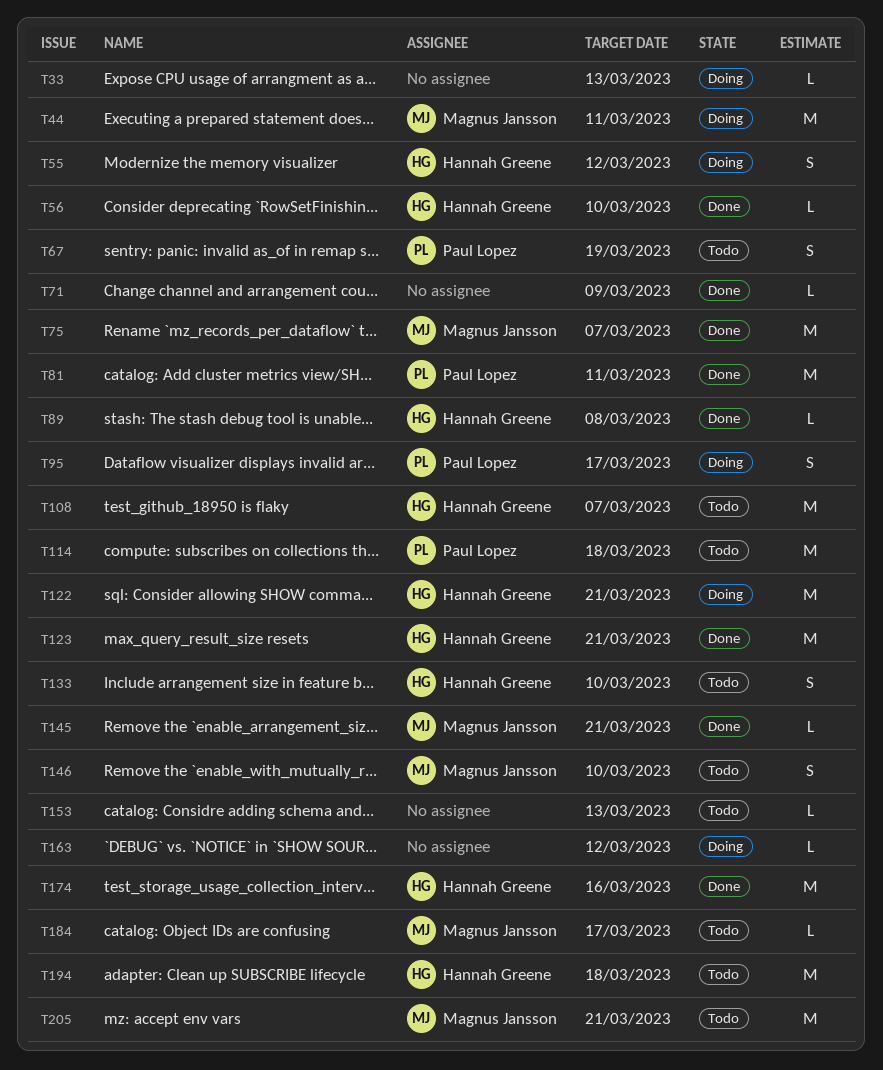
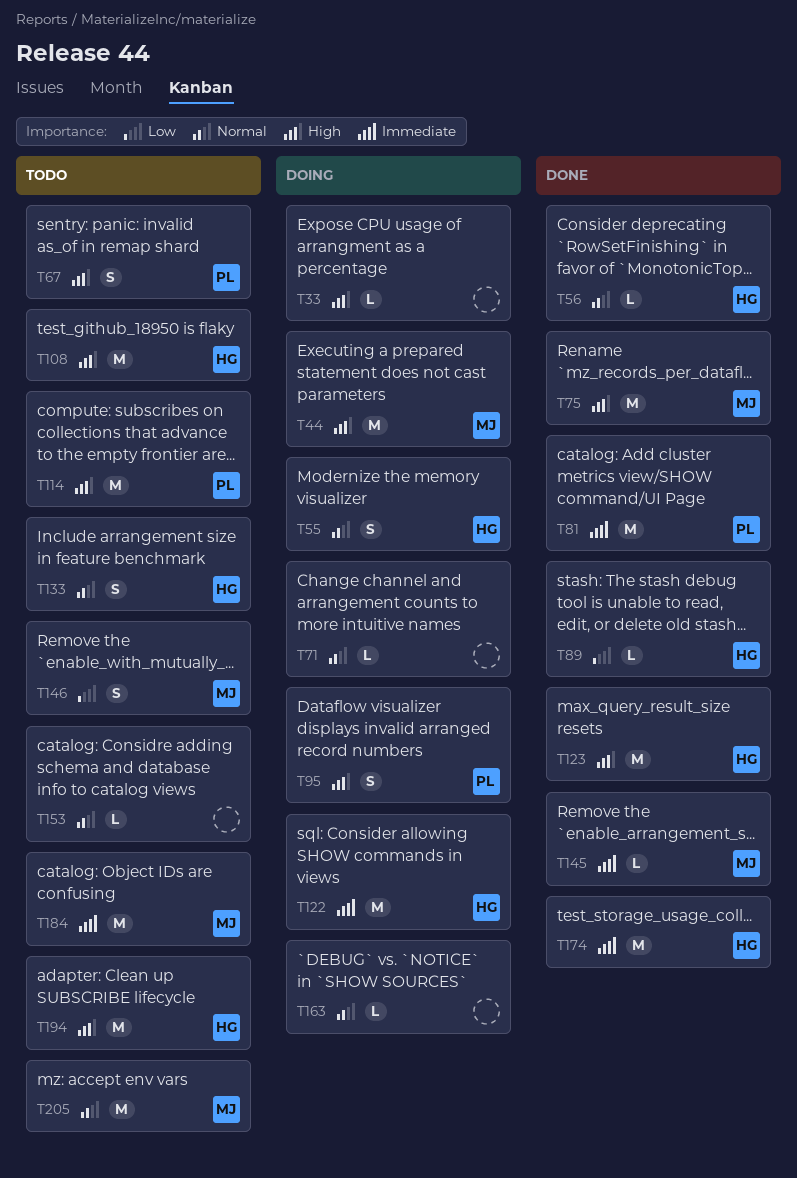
T71, status: Done -> Doing
T184, estimate: L -> M

